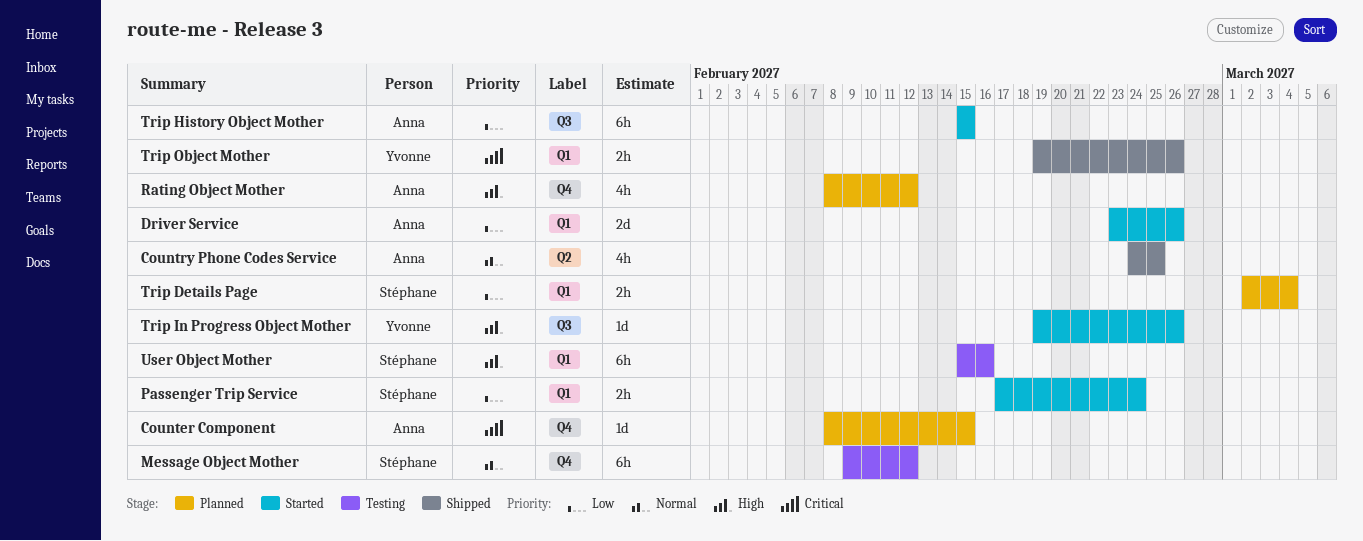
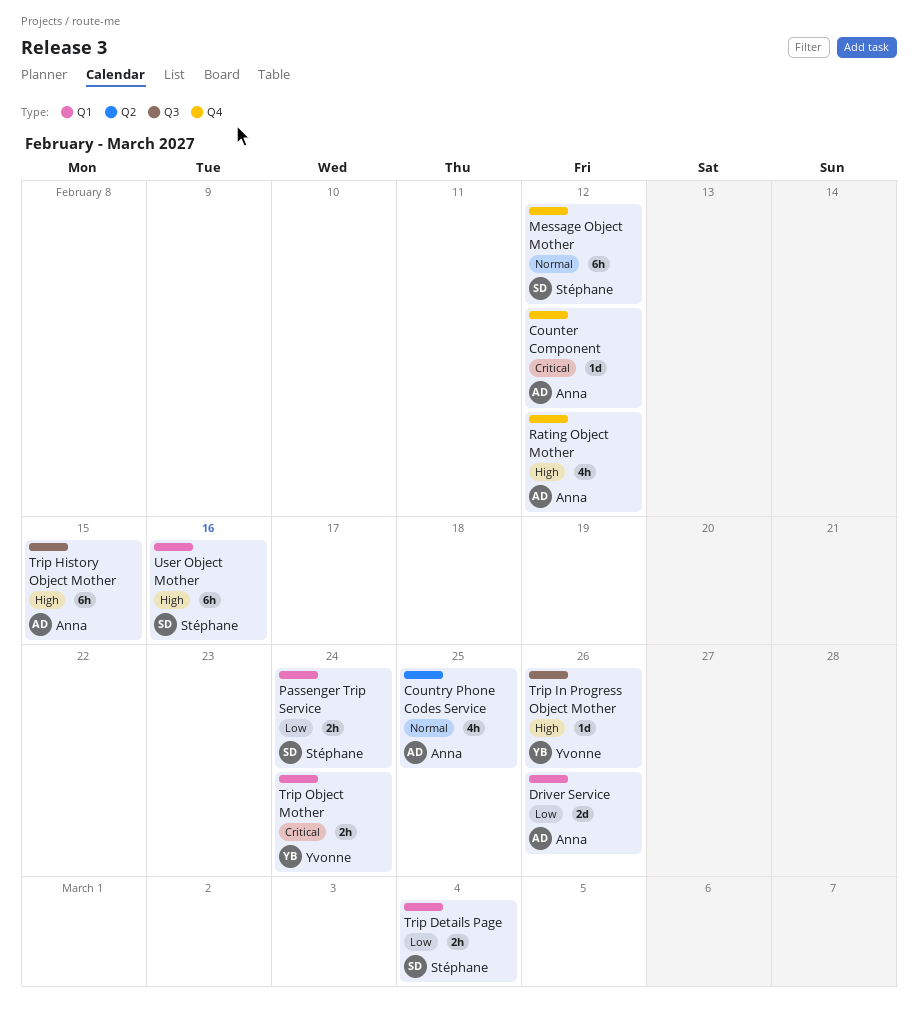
Counter Component, due: Feb 15 -> Feb 12
Trip History Object Mother, priority: Low -> High
Trip Object Mother, due: Feb 26 -> Feb 24

